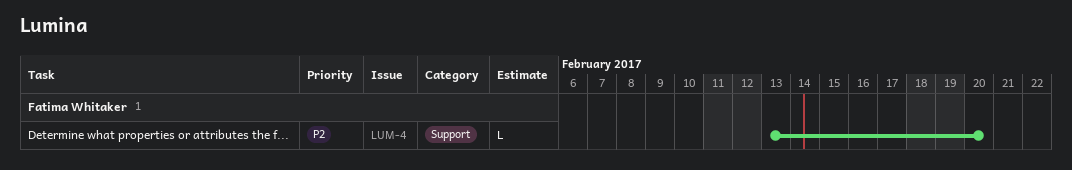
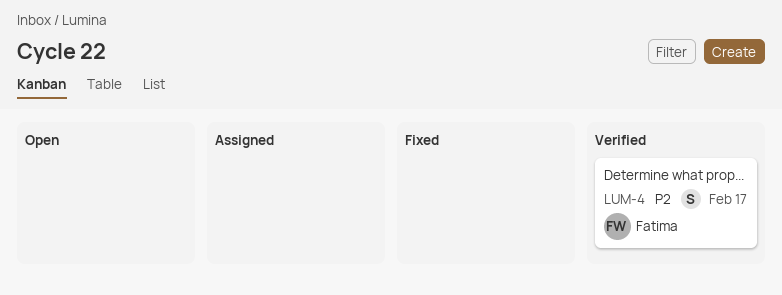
LUM-4, estimate: L -> S
LUM-4, due: Feb 20 -> Feb 17

